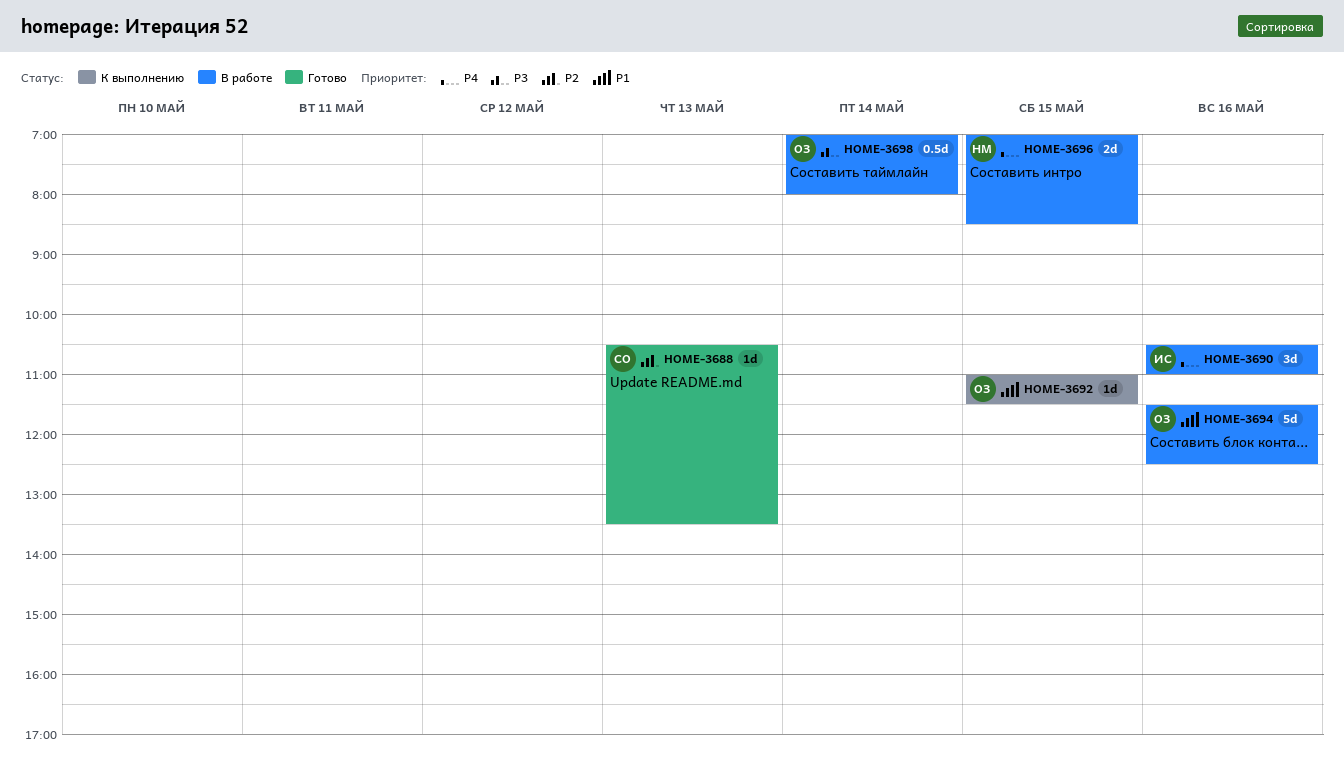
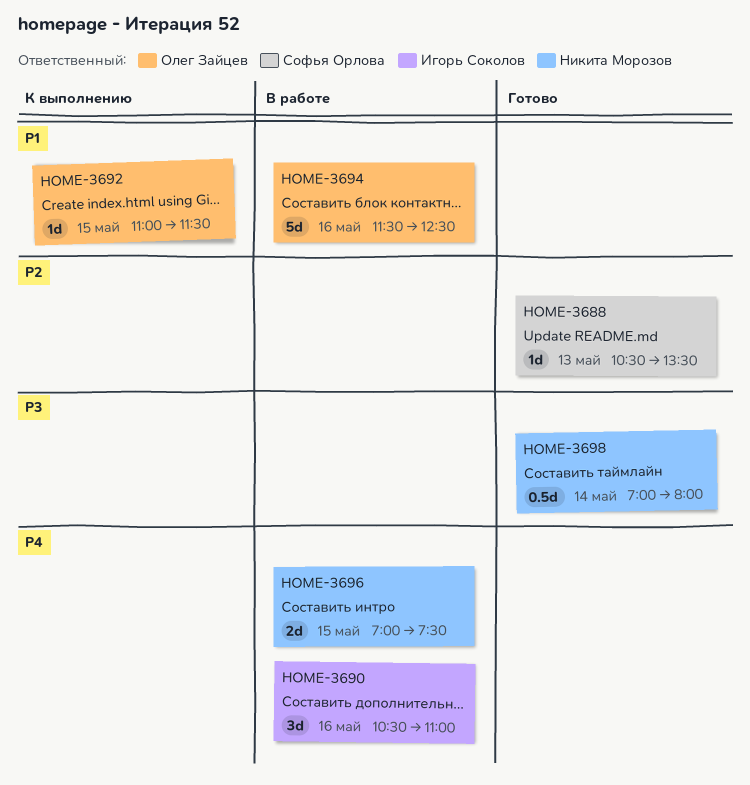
HOME-3696, ends: 08:30 -> 07:30
HOME-3698, status: В работе -> Готово
HOME-3698, owner: Олег Зайцев -> Никита Морозов

